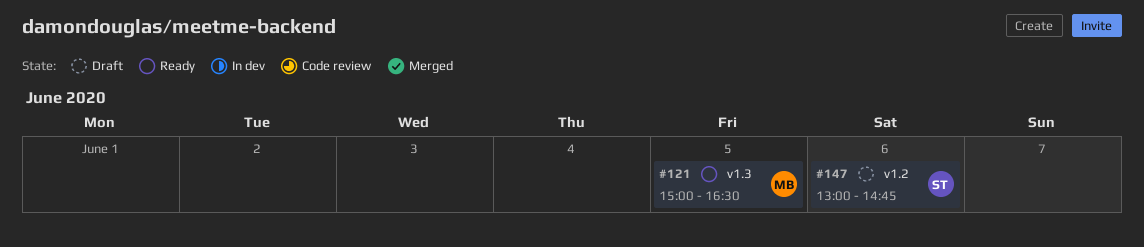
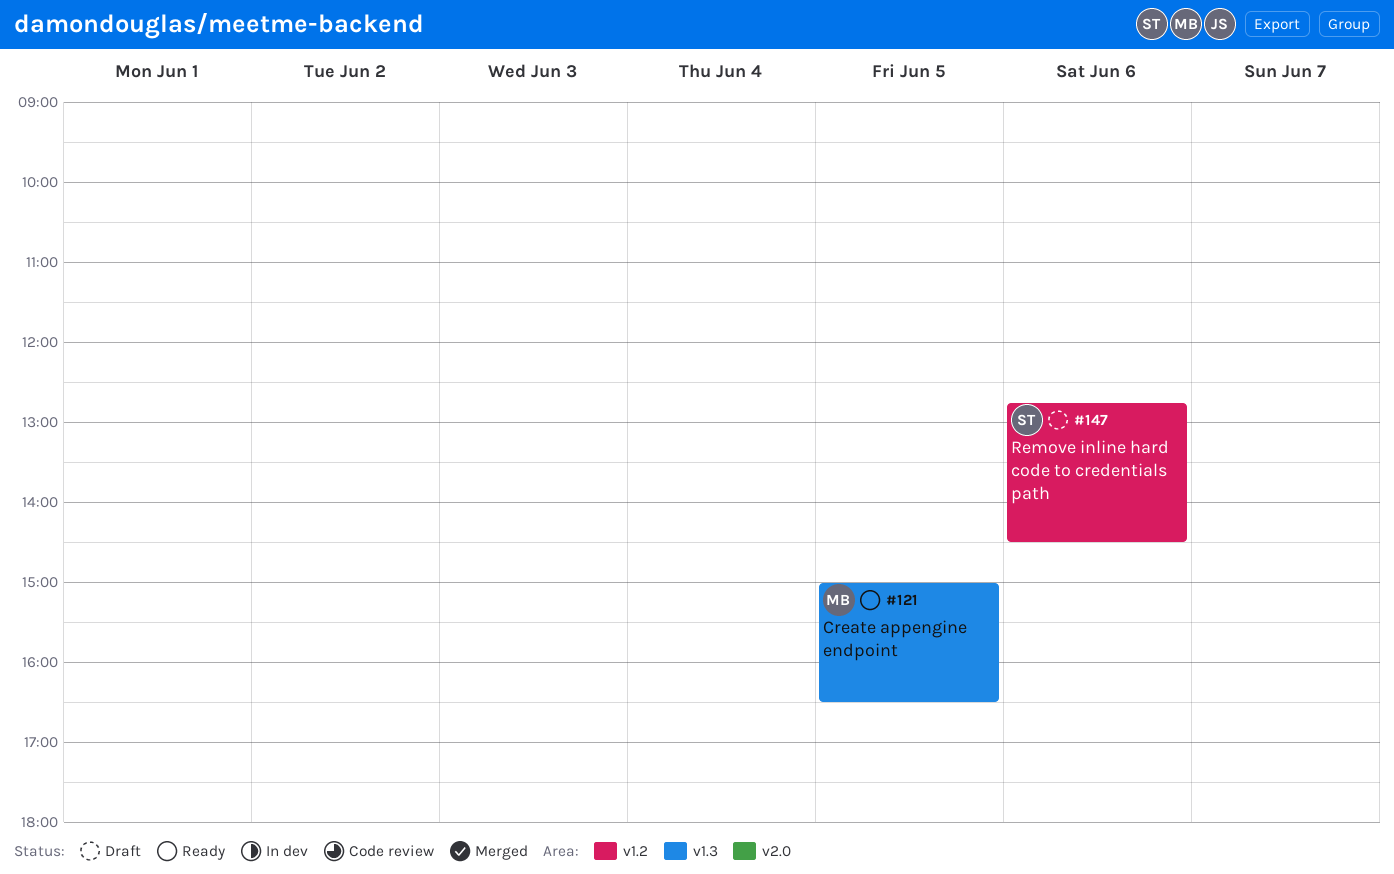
#147, begins: 13:00 -> 12:45
#147, ends: 14:45 -> 14:30

